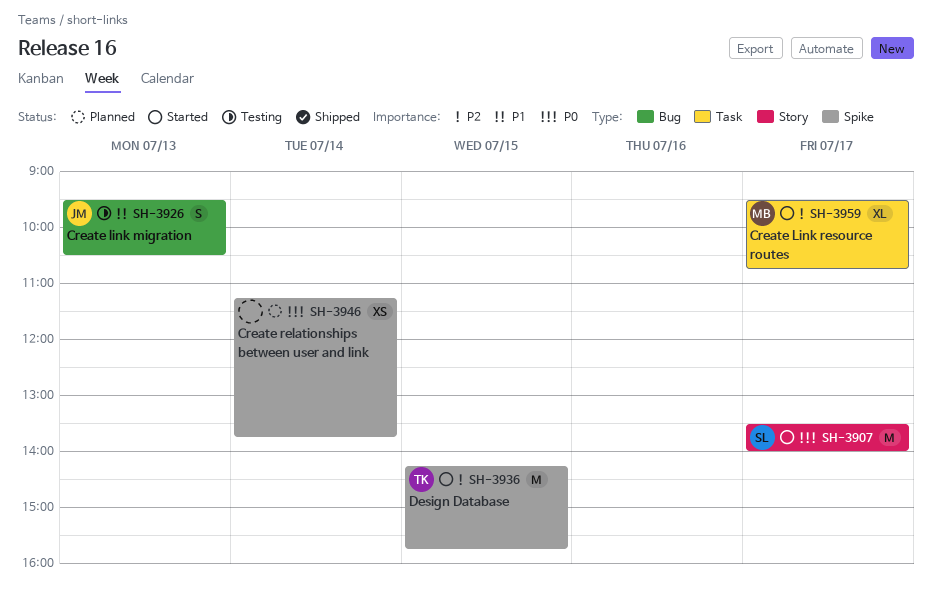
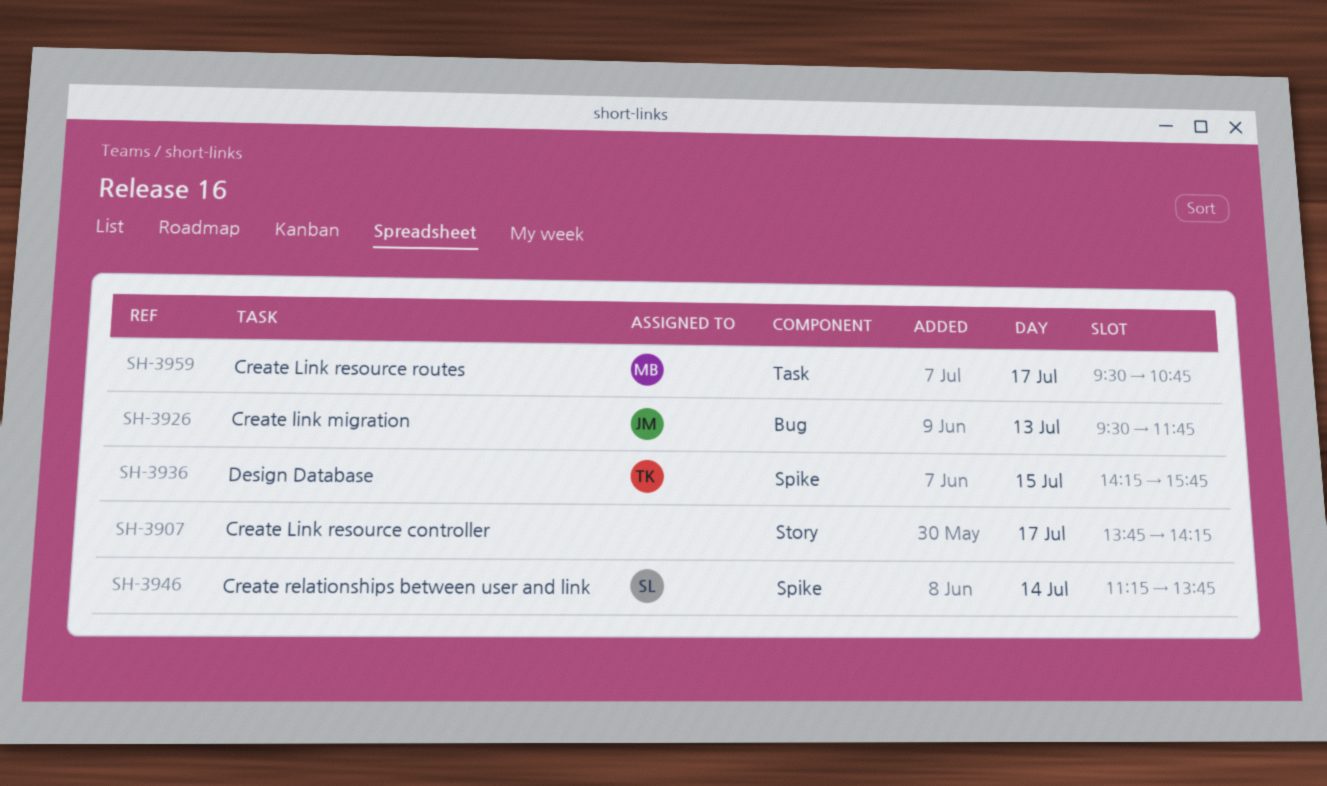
SH-3907, owner: SL -> none
SH-3907, begins: 13:30 -> 13:45
SH-3907, ends: 14:00 -> 14:15
SH-3926, ends: 10:30 -> 11:45
SH-3946, owner: none -> SL

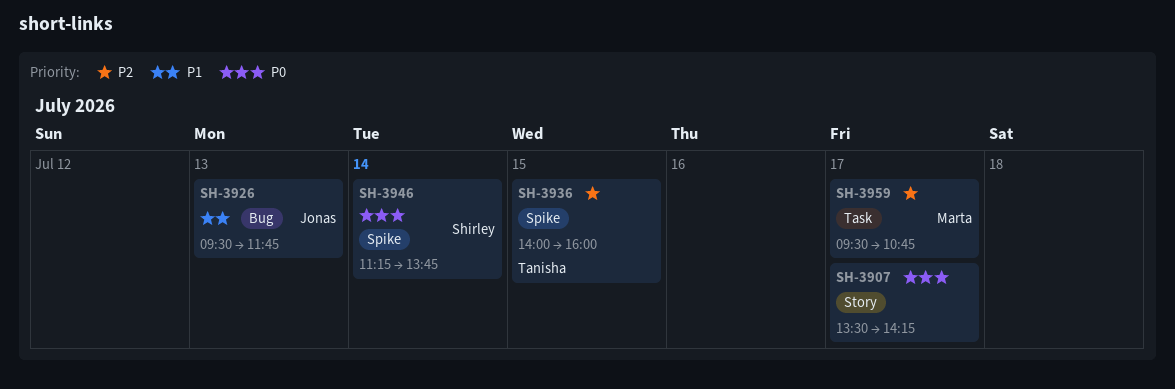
SH-3907, begins: 13:45 -> 13:30
SH-3936, begins: 14:15 -> 14:00
SH-3936, ends: 15:45 -> 16:00

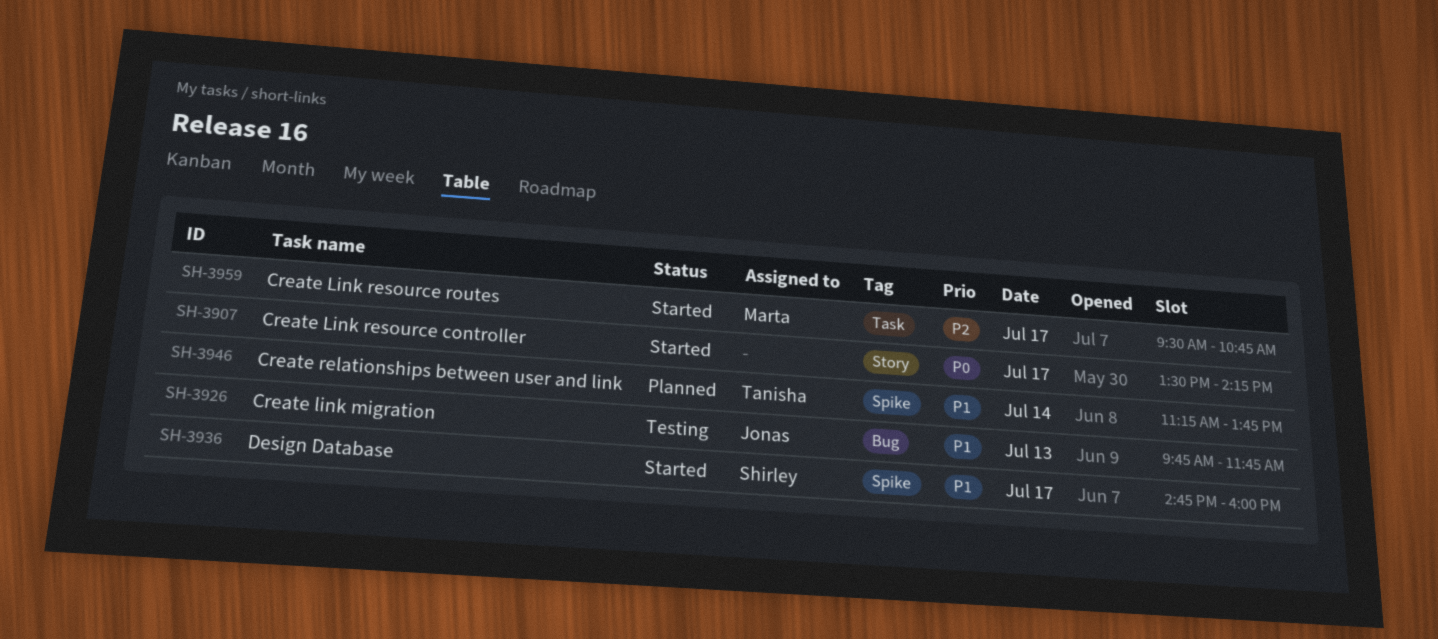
SH-3926, begins: 09:30 -> 09:45
SH-3936, owner: Tanisha -> Shirley
SH-3936, priority: P2 -> P1
SH-3936, day: Jul 15 -> Jul 17
SH-3936, begins: 14:00 -> 14:45
SH-3946, owner: Shirley -> Tanisha
SH-3946, priority: P0 -> P1

